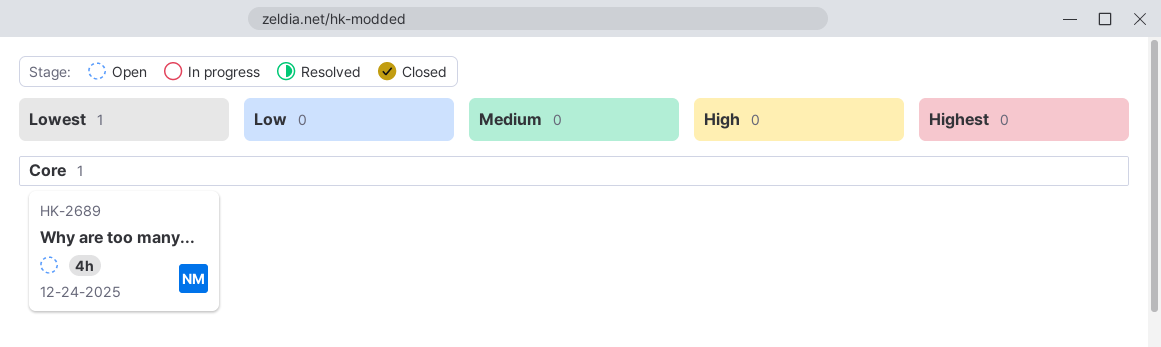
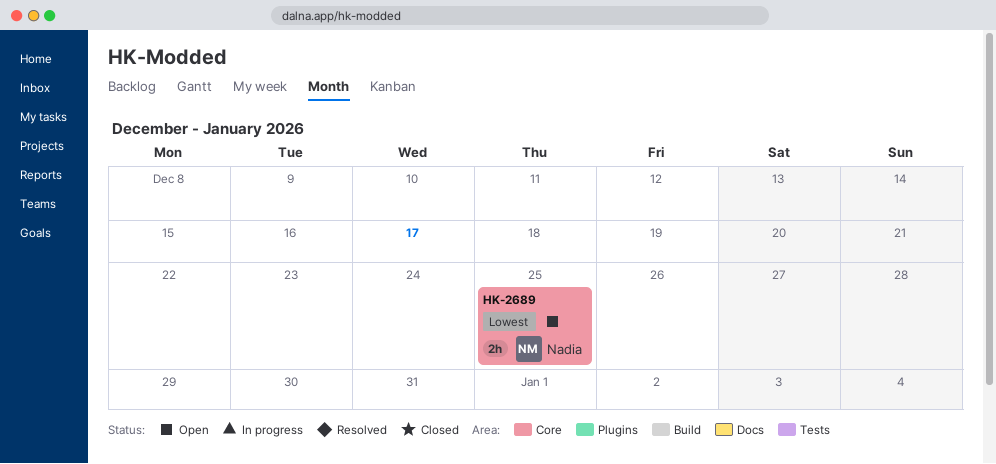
HK-2689, estimate: 4h -> 2h
HK-2689, due: Dec 24 -> Dec 25

